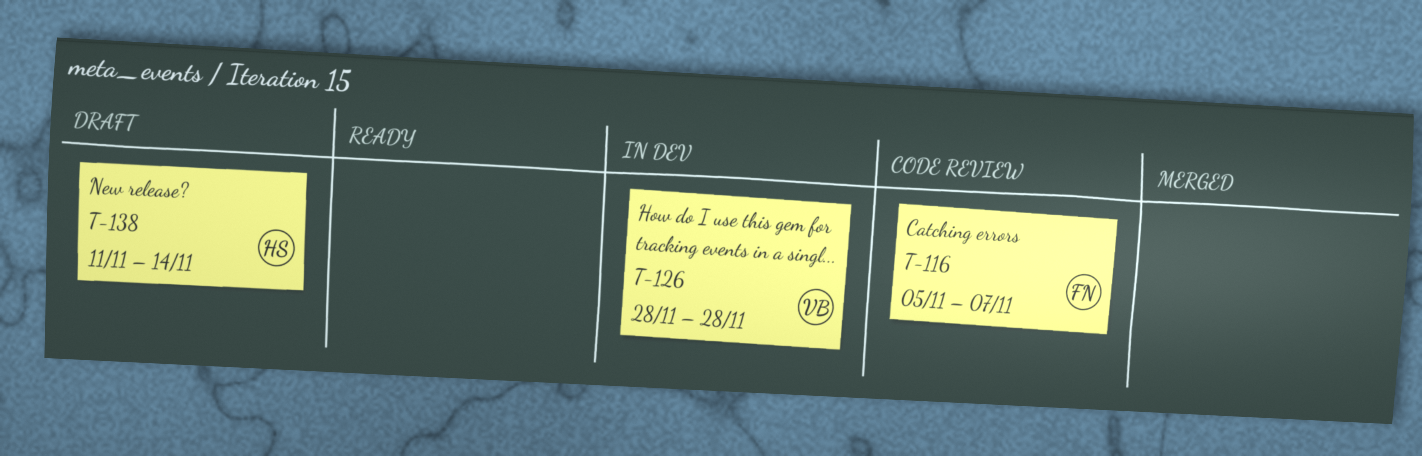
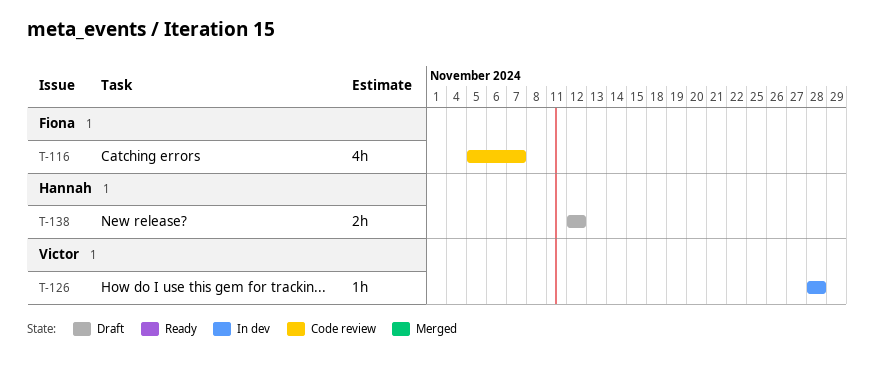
T-138, start: Nov 11 -> Nov 12
T-138, due: Nov 14 -> Nov 12

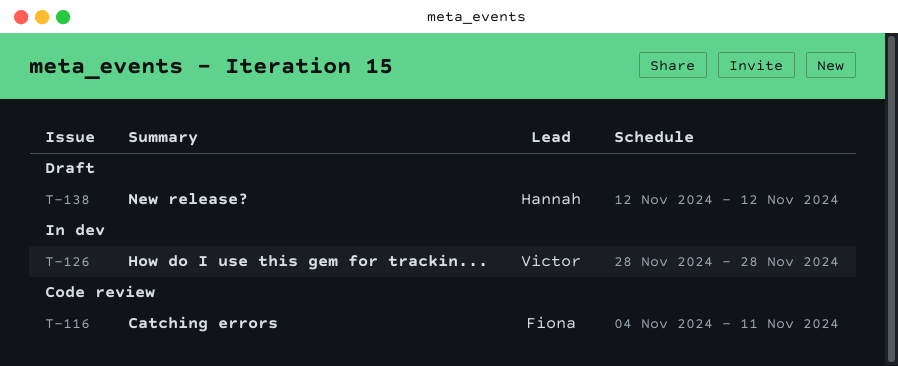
T-116, start: Nov 5 -> Nov 4
T-116, due: Nov 7 -> Nov 11

